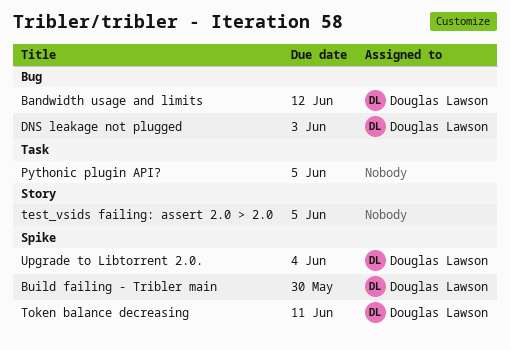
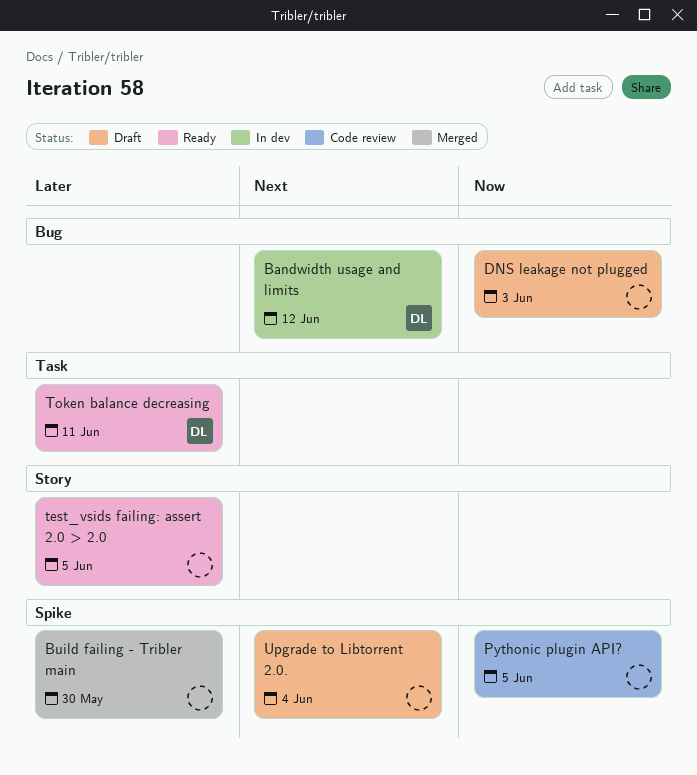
Build failing - Tribler main, owner: Douglas Lawson -> none
DNS leakage not plugged, owner: Douglas Lawson -> none
Pythonic plugin API?, label: Task -> Spike
Token balance decreasing, label: Spike -> Task
Upgrade to Libtorrent 2.0., owner: Douglas Lawson -> none

